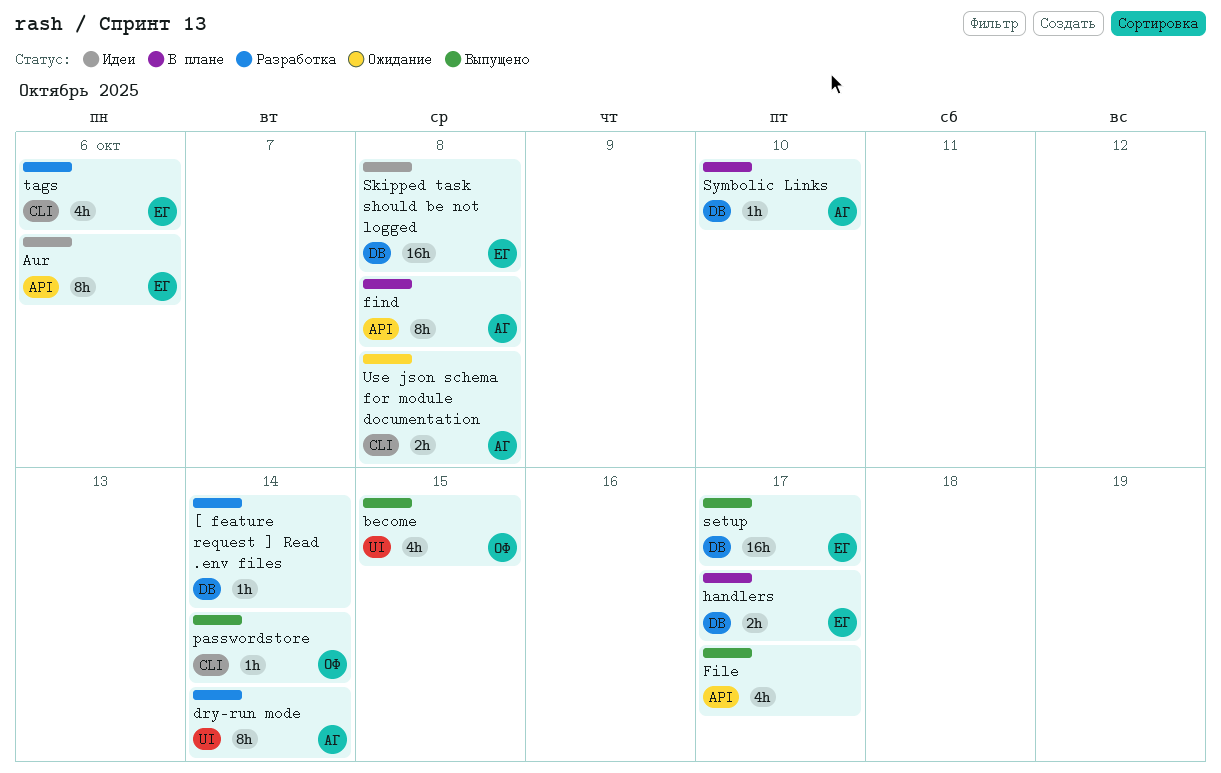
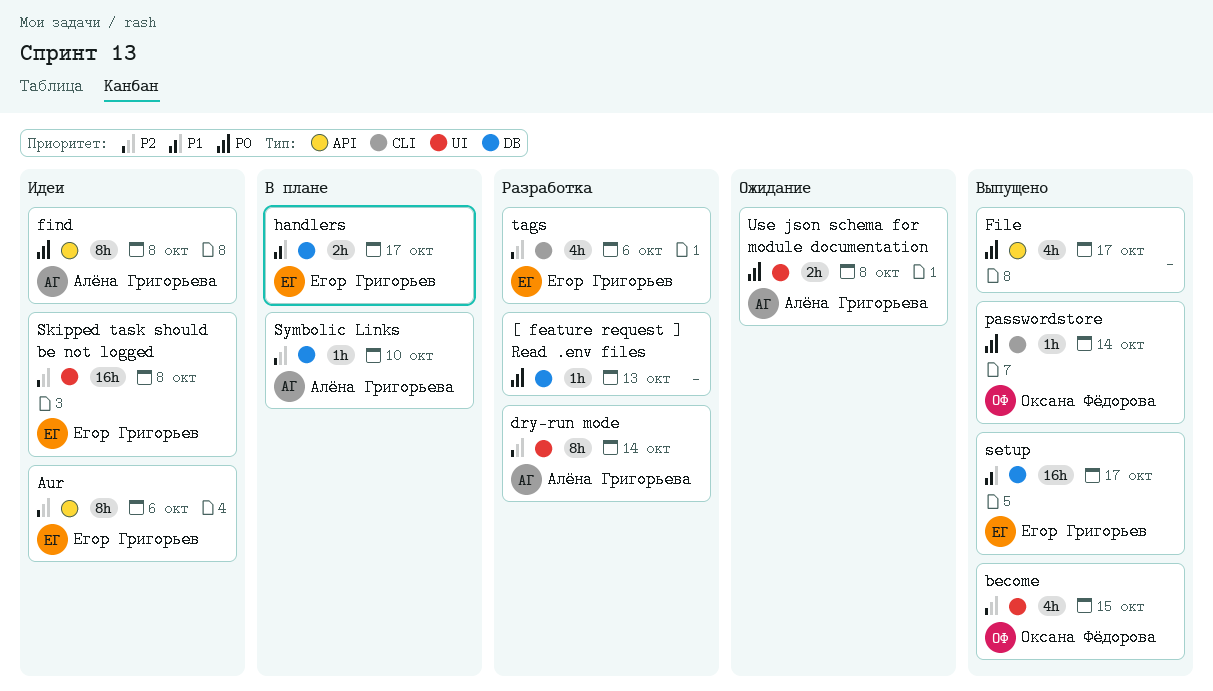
[ feature request ] Read .env files, due: Oct 14 -> Oct 13
find, status: В плане -> Идеи
Skipped task should be not logged, label: DB -> UI
Use json schema for module documentation, label: CLI -> UI

